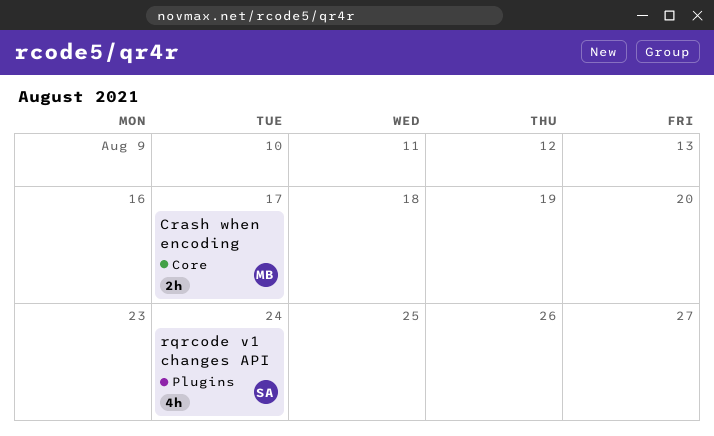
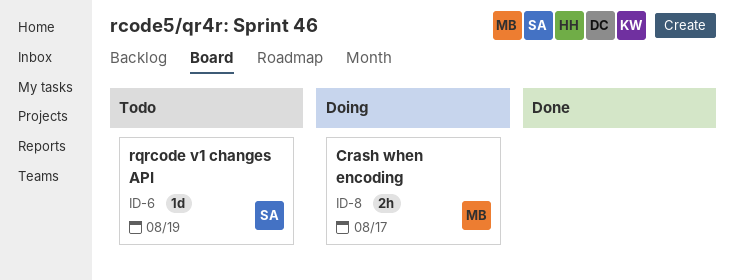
rqrcode v1 changes API, estimate: 4h -> 1d
rqrcode v1 changes API, due: Aug 24 -> Aug 19

